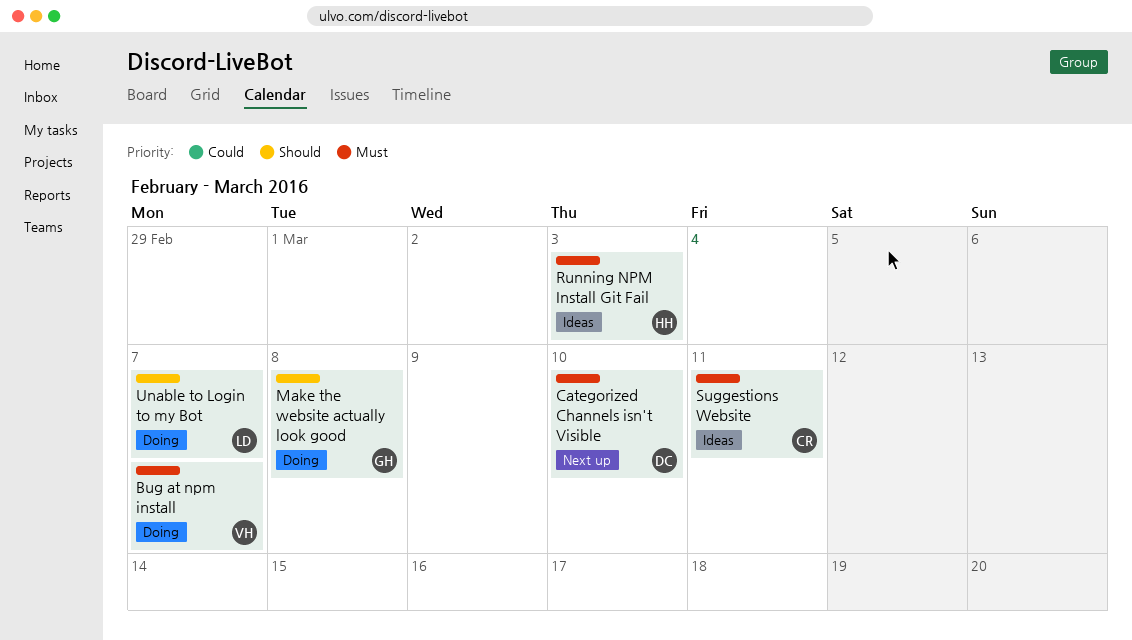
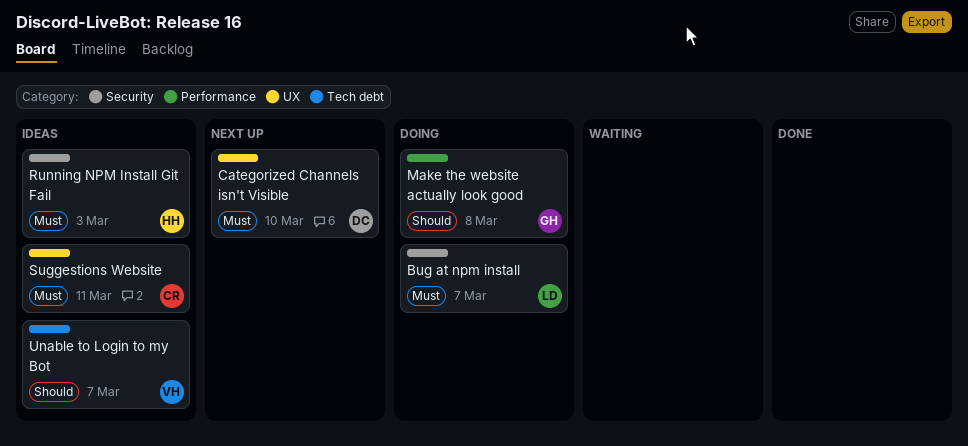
Bug at npm install, owner: VH -> LD
Unable to Login to my Bot, status: Doing -> Ideas
Unable to Login to my Bot, owner: LD -> VH

